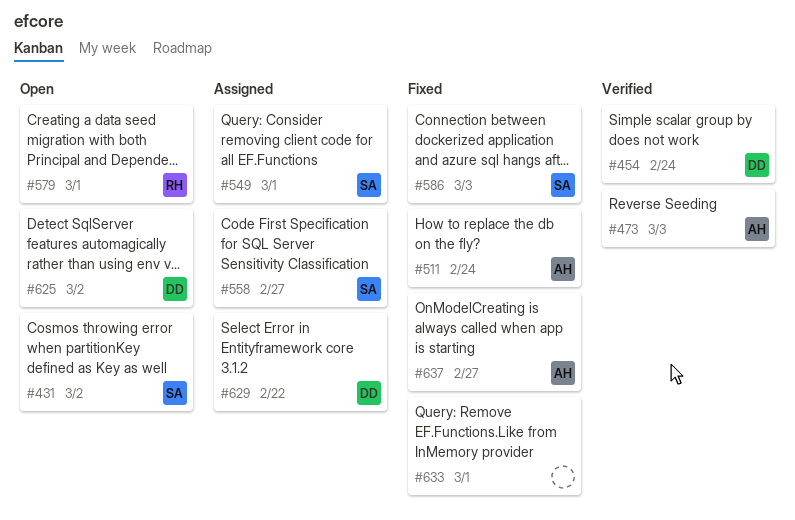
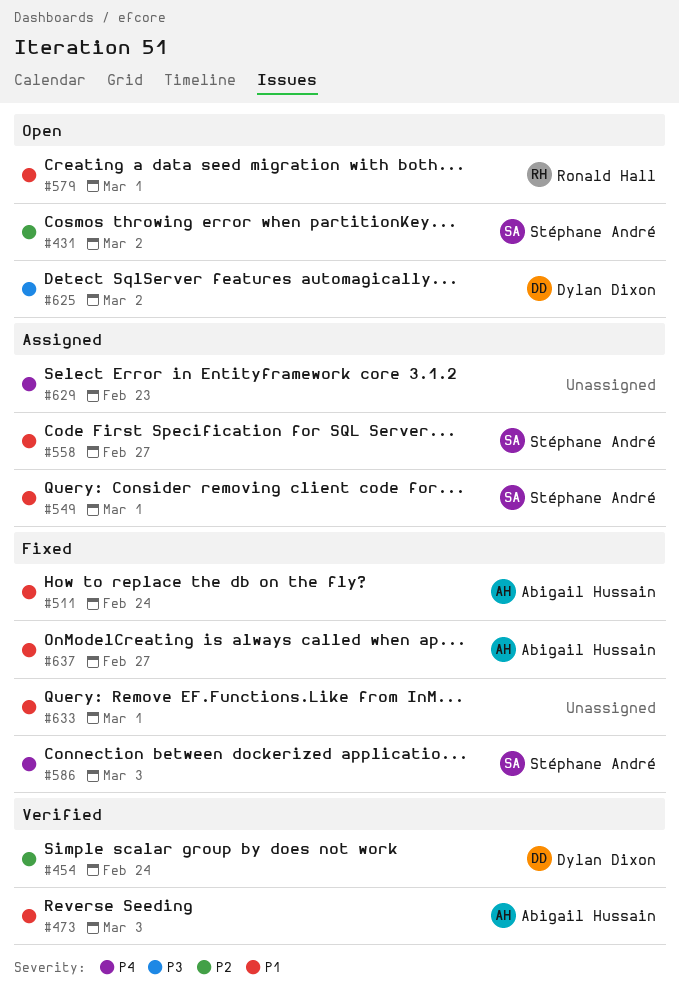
#629, owner: Dylan Dixon -> none
#629, due: Feb 22 -> Feb 23

